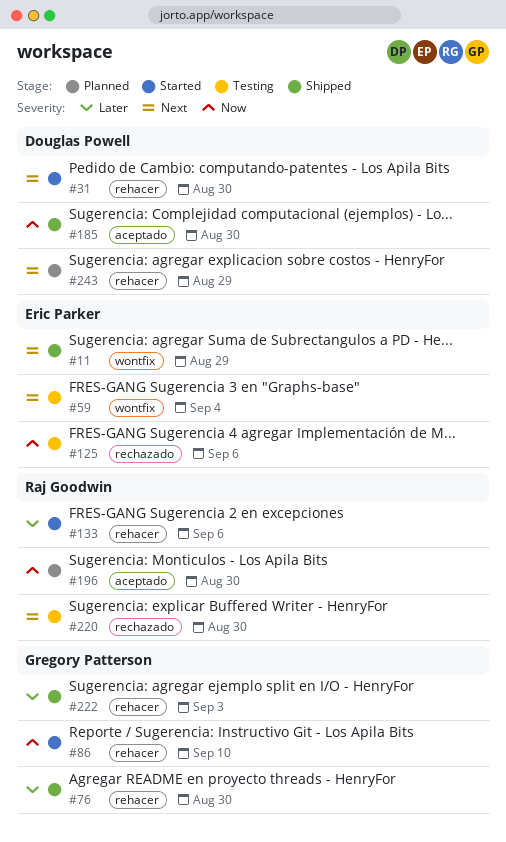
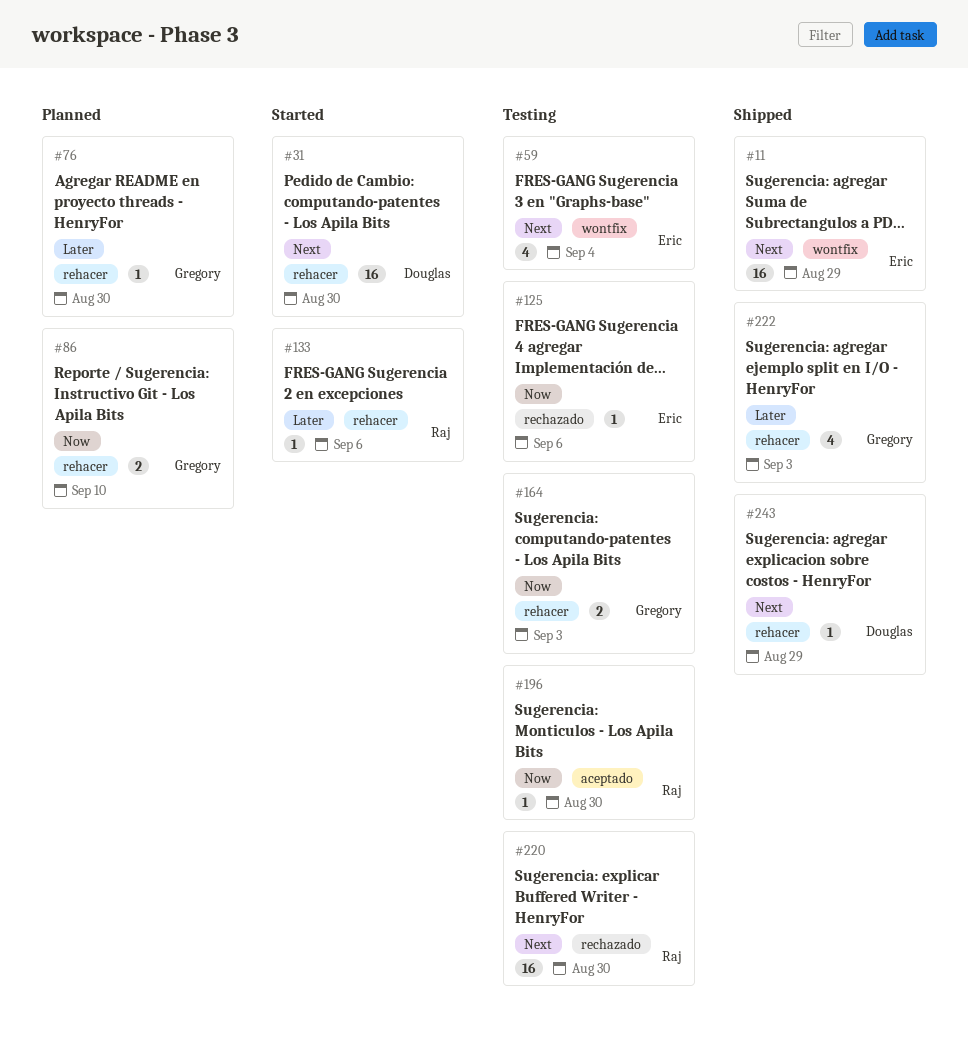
#76, status: Shipped -> Planned
#86, status: Started -> Planned
#164: none -> present
#185: present -> none
#196, status: Planned -> Testing
#243, status: Planned -> Shipped

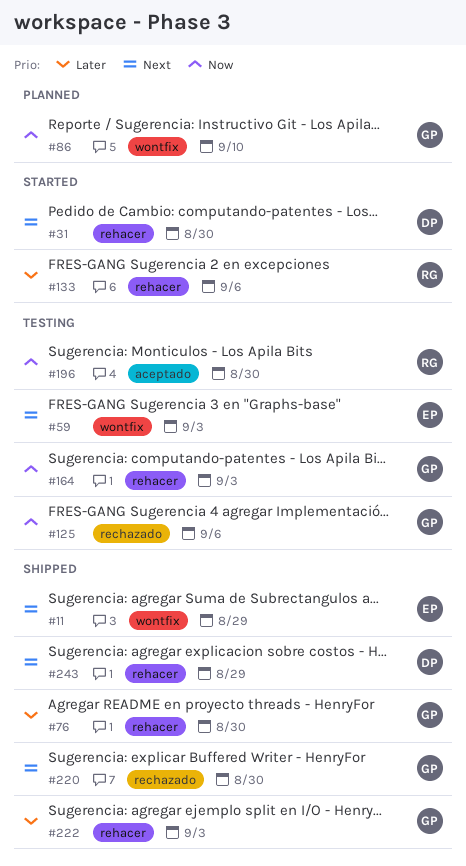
#59, due: Sep 4 -> Sep 3
#76, status: Planned -> Shipped
#86, label: rehacer -> wontfix
#125, owner: Eric -> Gregory
#220, status: Testing -> Shipped
#220, owner: Raj -> Gregory

